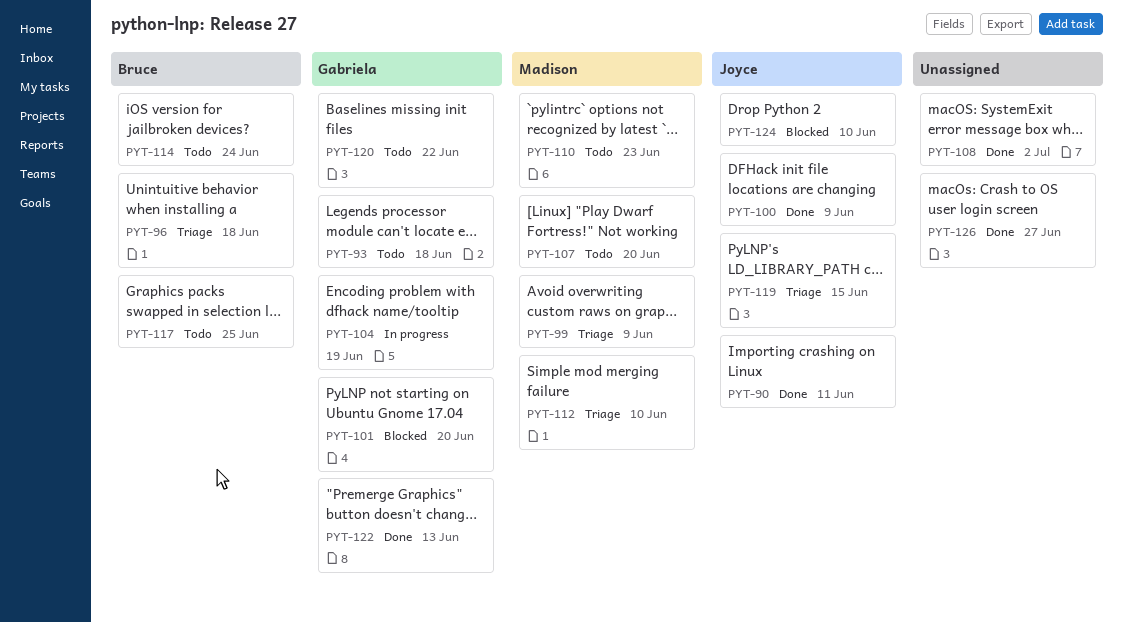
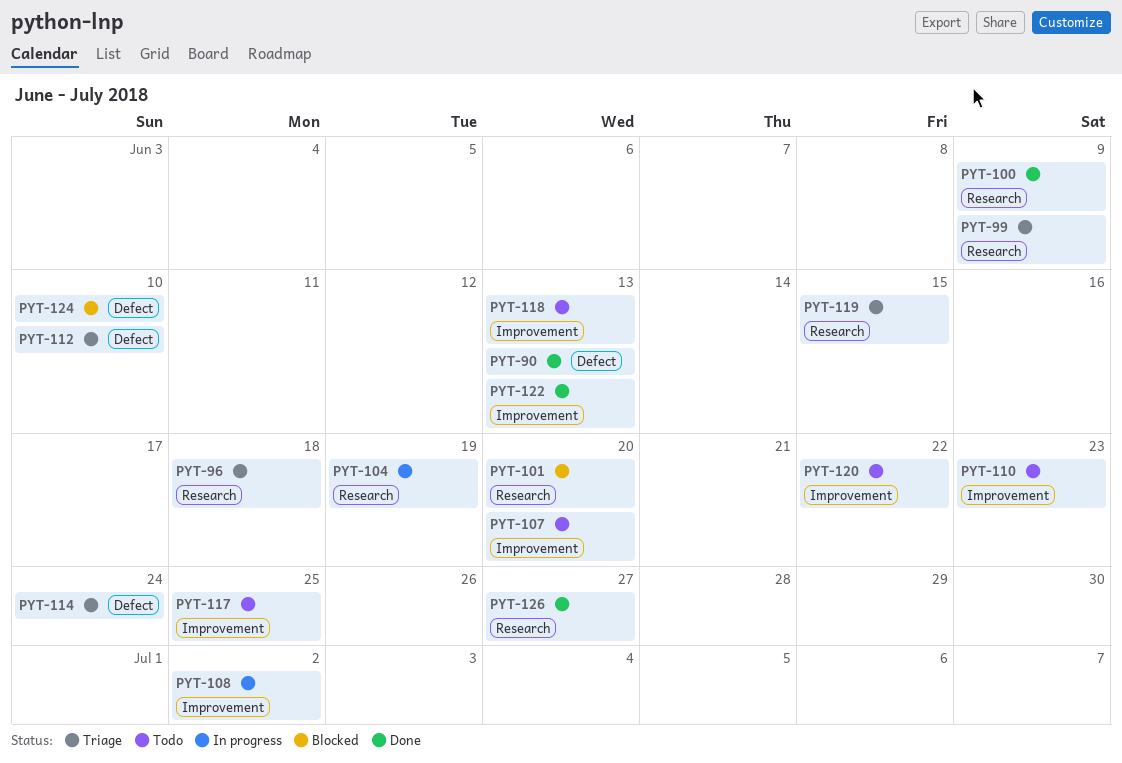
PYT-90, due: Jun 11 -> Jun 13
PYT-93: present -> none
PYT-108, status: Done -> In progress
PYT-114, status: Todo -> Triage
PYT-118: none -> present

